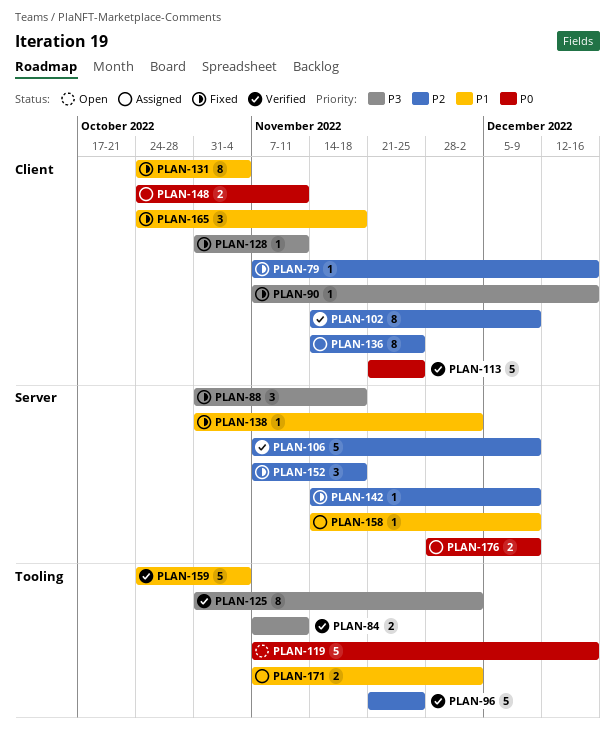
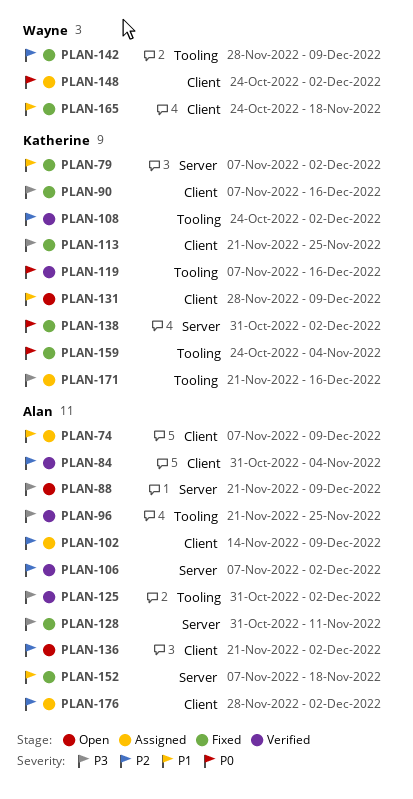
PLAN-74: none -> present
PLAN-79, priority: P2 -> P1
PLAN-79, label: Client -> Server
PLAN-79, due: Dec 16 -> Dec 2
PLAN-84, priority: P3 -> P2
PLAN-84, label: Tooling -> Client
PLAN-84, start: Nov 7 -> Oct 31
PLAN-84, due: Nov 11 -> Nov 4
PLAN-88, status: Fixed -> Open
PLAN-88, start: Oct 31 -> Nov 21
PLAN-88, due: Nov 18 -> Dec 9
PLAN-96, priority: P2 -> P3
PLAN-102, status: Verified -> Assigned
PLAN-106, due: Dec 9 -> Dec 2
PLAN-108: none -> present
PLAN-113, status: Verified -> Fixed
PLAN-113, priority: P0 -> P3
PLAN-119, status: Open -> Verified
PLAN-128, label: Client -> Server
PLAN-131, status: Fixed -> Open
PLAN-131, start: Oct 24 -> Nov 28
PLAN-131, due: Nov 4 -> Dec 9
PLAN-136, status: Assigned -> Open
PLAN-136, start: Nov 14 -> Nov 21
PLAN-136, due: Nov 25 -> Dec 2
PLAN-138, priority: P1 -> P0
PLAN-142, label: Server -> Tooling
PLAN-142, start: Nov 14 -> Nov 28
PLAN-148, due: Nov 11 -> Dec 2
PLAN-152, priority: P2 -> P1
PLAN-158: present -> none
PLAN-159, status: Verified -> Fixed
PLAN-159, priority: P1 -> P0
PLAN-171, priority: P1 -> P3
PLAN-171, start: Nov 7 -> Nov 21
PLAN-171, due: Dec 2 -> Dec 16
PLAN-176, priority: P0 -> P2
PLAN-176, label: Server -> Client
PLAN-176, due: Dec 9 -> Dec 2

